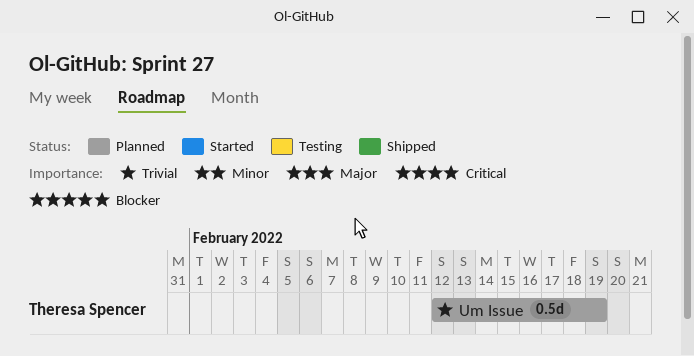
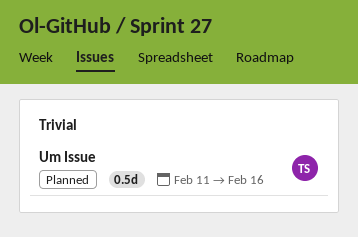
Um Issue, start: Feb 12 -> Feb 11
Um Issue, due: Feb 19 -> Feb 16

